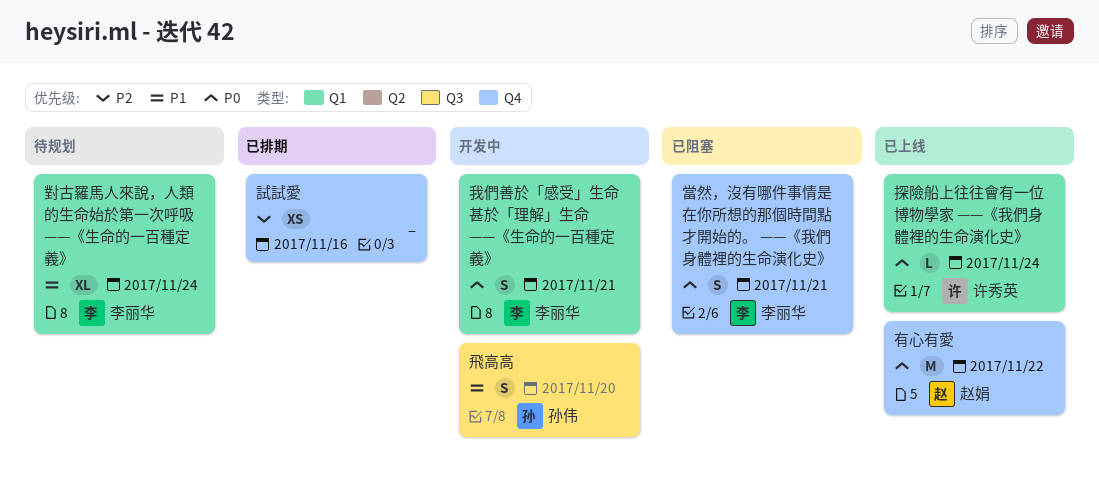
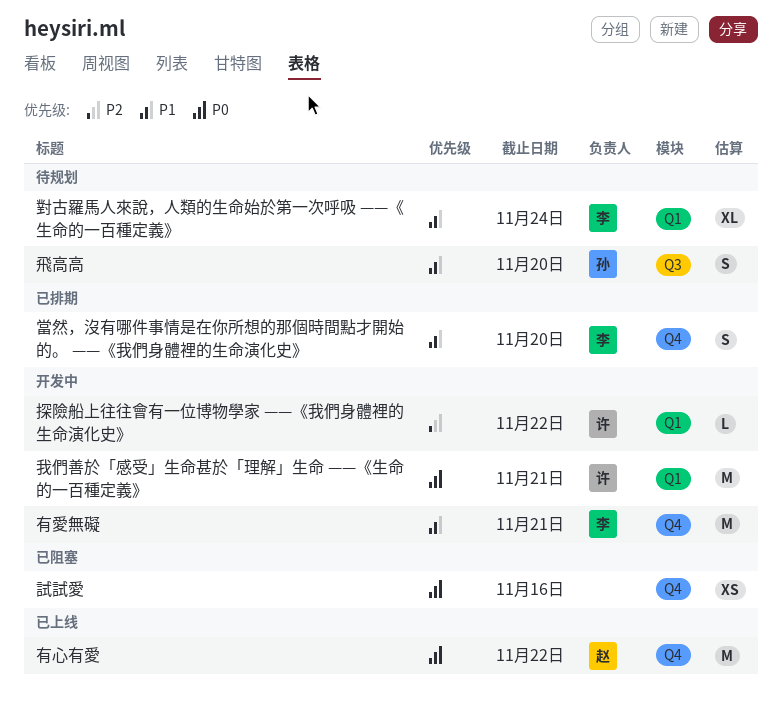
我們善於「感受」生命甚於「理解」生命 ——《生命的一百種定義》, owner: 李丽华 -> 许秀英
我們善於「感受」生命甚於「理解」生命 ——《生命的一百種定義》, estimate: S -> M
探險船上往往會有一位博物學家 ——《我們身體裡的生命演化史》, status: 已上线 -> 开发中
探險船上往往會有一位博物學家 ——《我們身體裡的生命演化史》, priority: P0 -> P2
探險船上往往會有一位博物學家 ——《我們身體裡的生命演化史》, due: Nov 24 -> Nov 22
有愛無礙: none -> present
當然，沒有哪件事情是在你所想的那個時間點才開始的。 ——《我們身體裡的生命演化史》, status: 已阻塞 -> 已排期
當然，沒有哪件事情是在你所想的那個時間點才開始的。 ——《我們身體裡的生命演化史》, priority: P0 -> P1
當然，沒有哪件事情是在你所想的那個時間點才開始的。 ——《我們身體裡的生命演化史》, due: Nov 21 -> Nov 20
試試愛, status: 已排期 -> 已阻塞
試試愛, priority: P2 -> P0
飛高高, status: 开发中 -> 待规划

